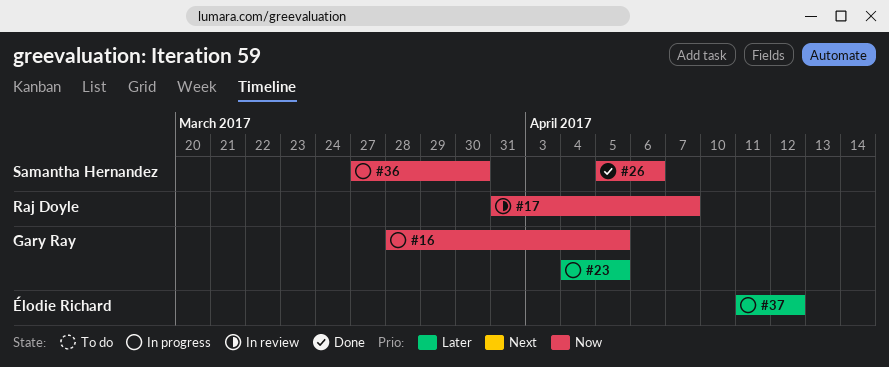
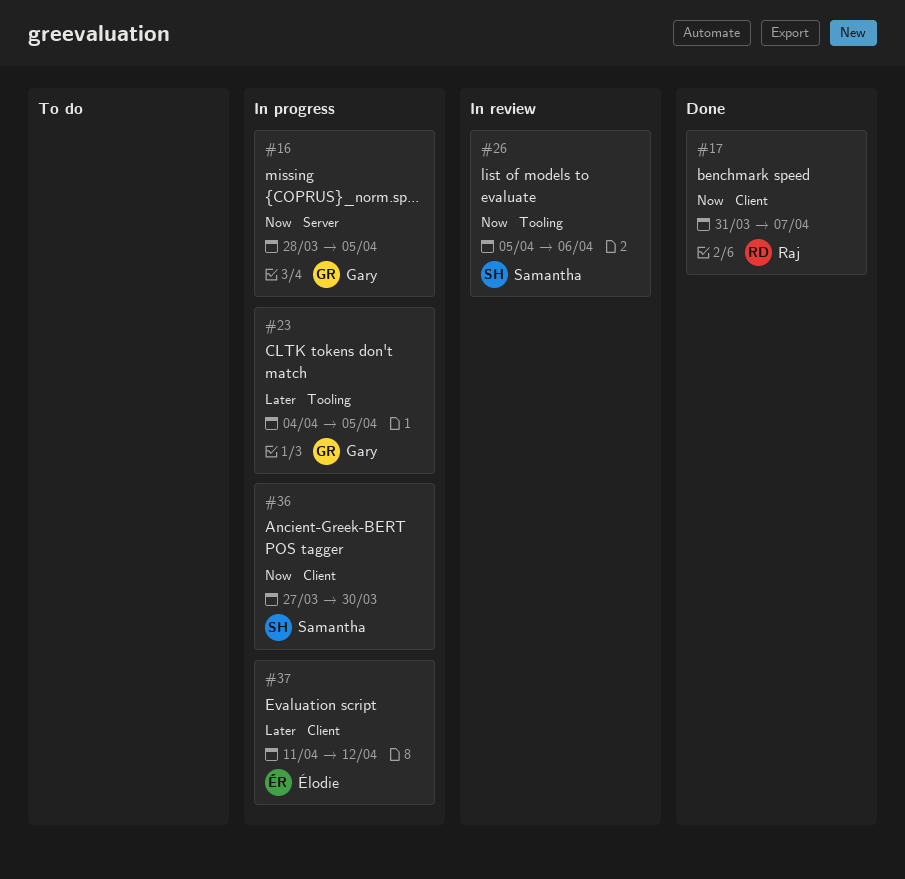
#17, status: In review -> Done
#26, status: Done -> In review

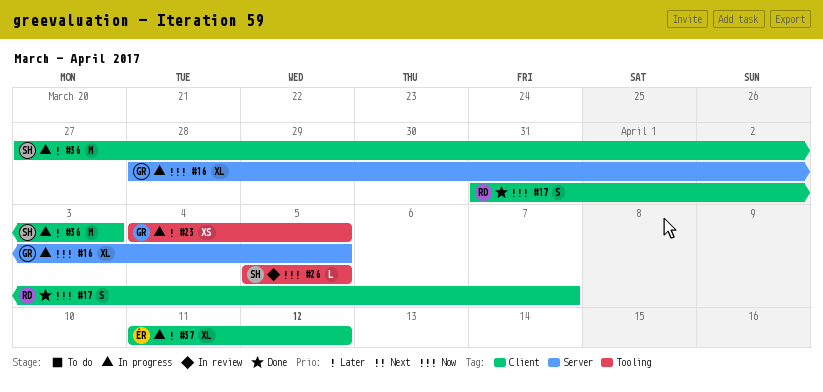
#26, due: Apr 6 -> Apr 5
#36, priority: Now -> Later
#36, due: Mar 30 -> Apr 3

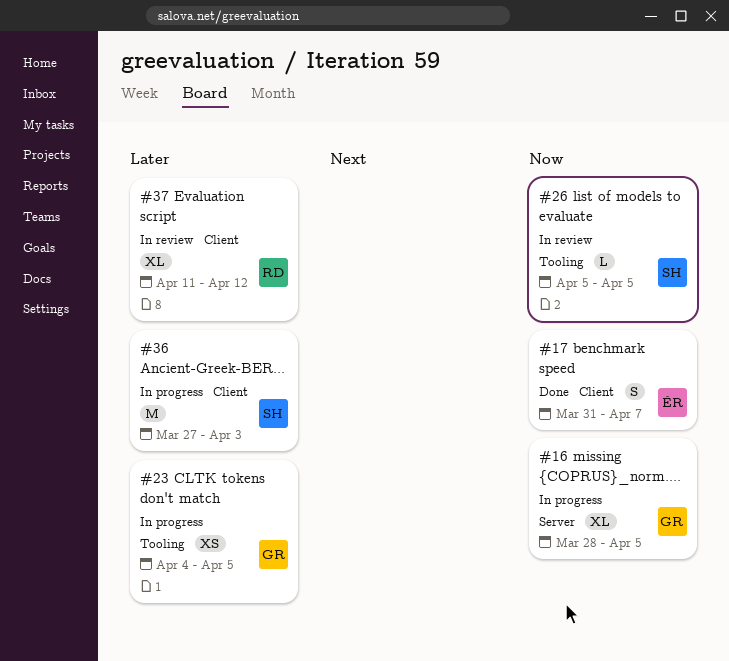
#17, owner: RD -> ÉR
#37, status: In progress -> In review
#37, owner: ÉR -> RD

